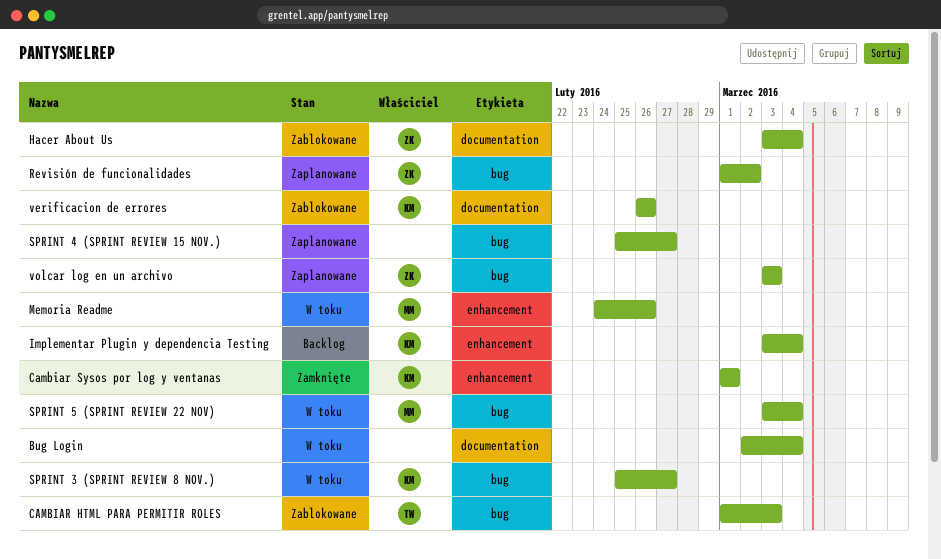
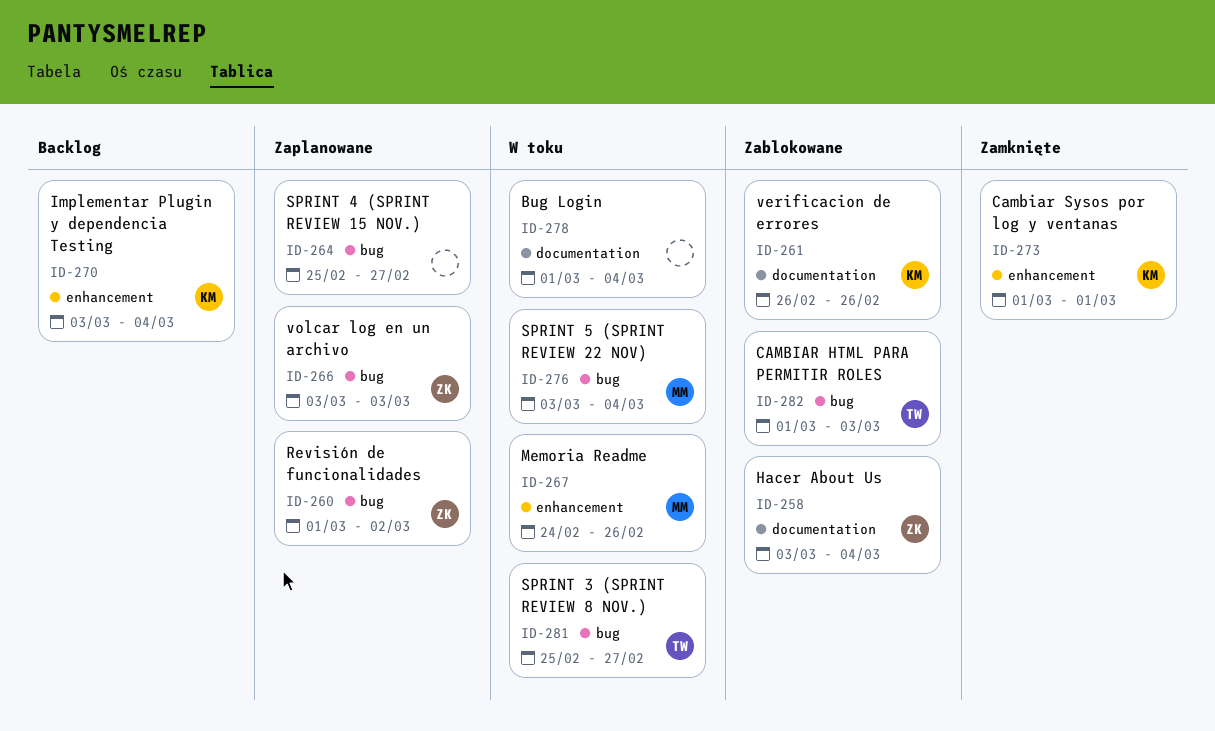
Bug Login, start: Mar 2 -> Mar 1
SPRINT 3 (SPRINT REVIEW 8 NOV.), owner: KM -> TW

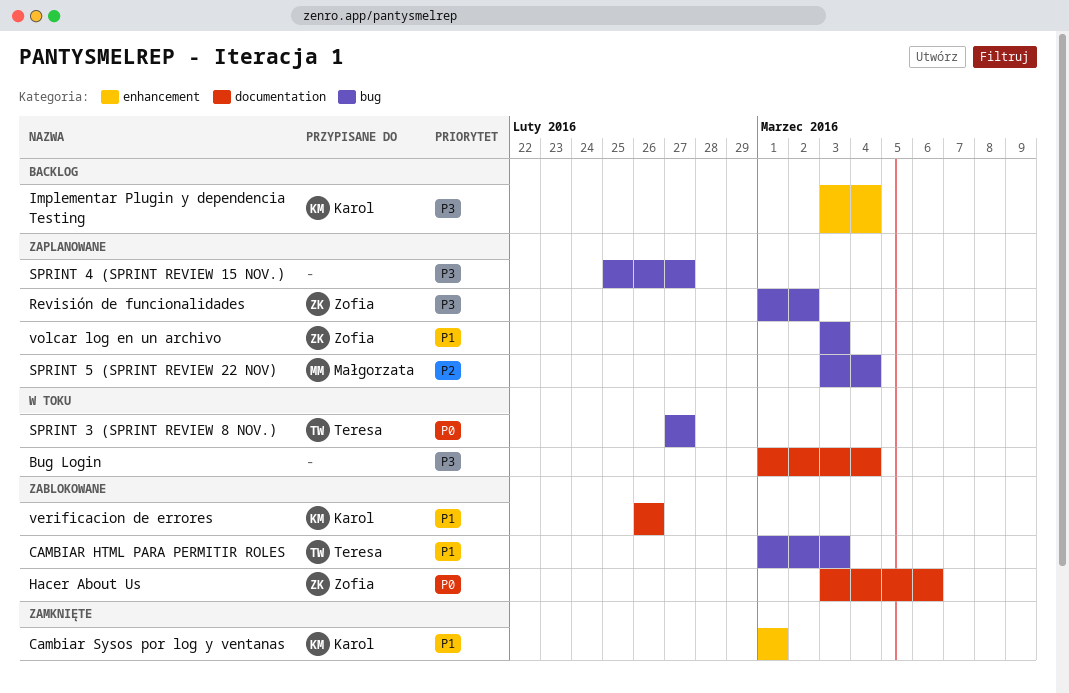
Hacer About Us, due: Mar 4 -> Mar 6
Memoria Readme: present -> none
SPRINT 3 (SPRINT REVIEW 8 NOV.), start: Feb 25 -> Feb 27
SPRINT 5 (SPRINT REVIEW 22 NOV), status: W toku -> Zaplanowane

